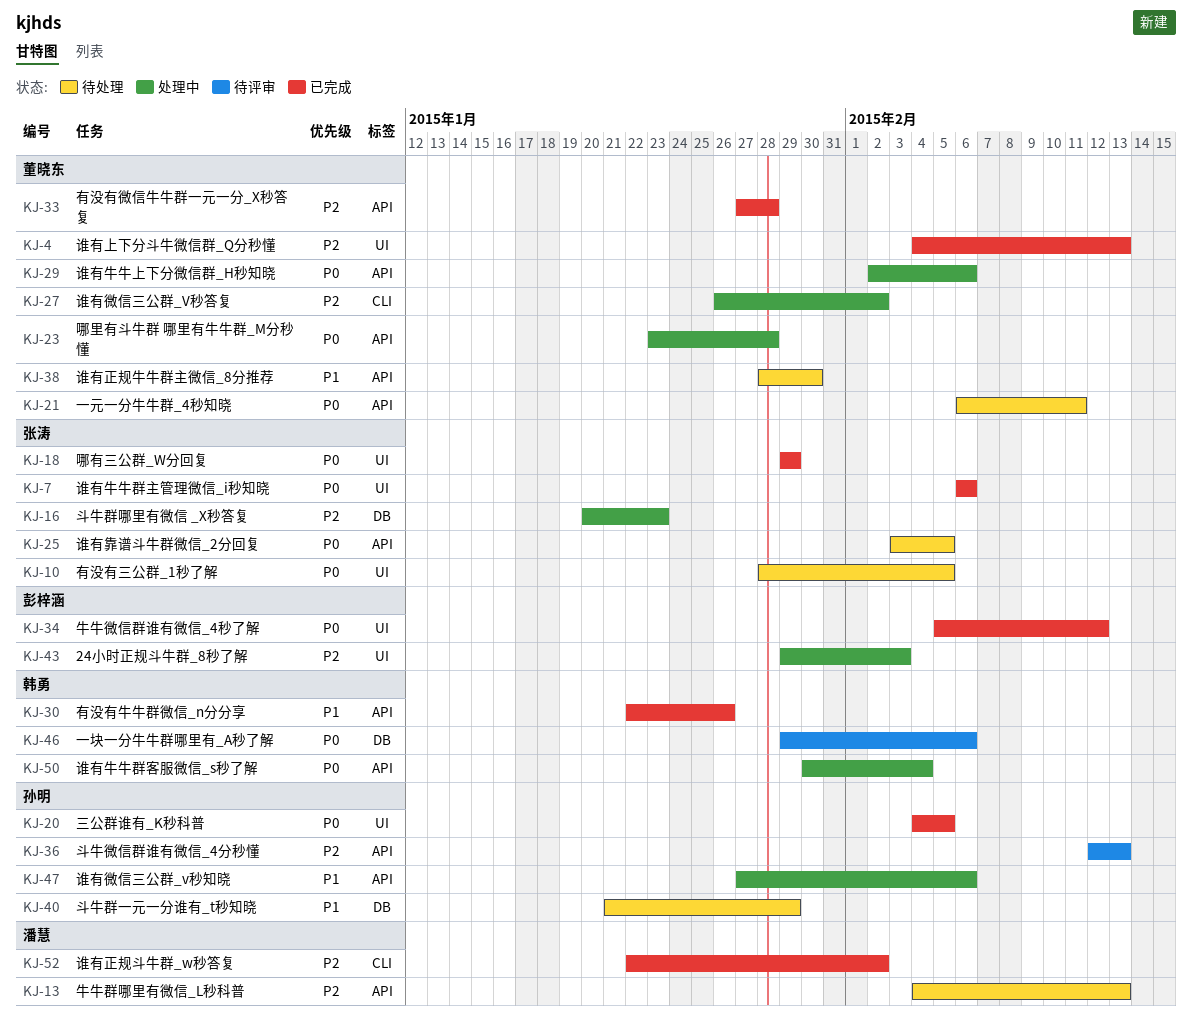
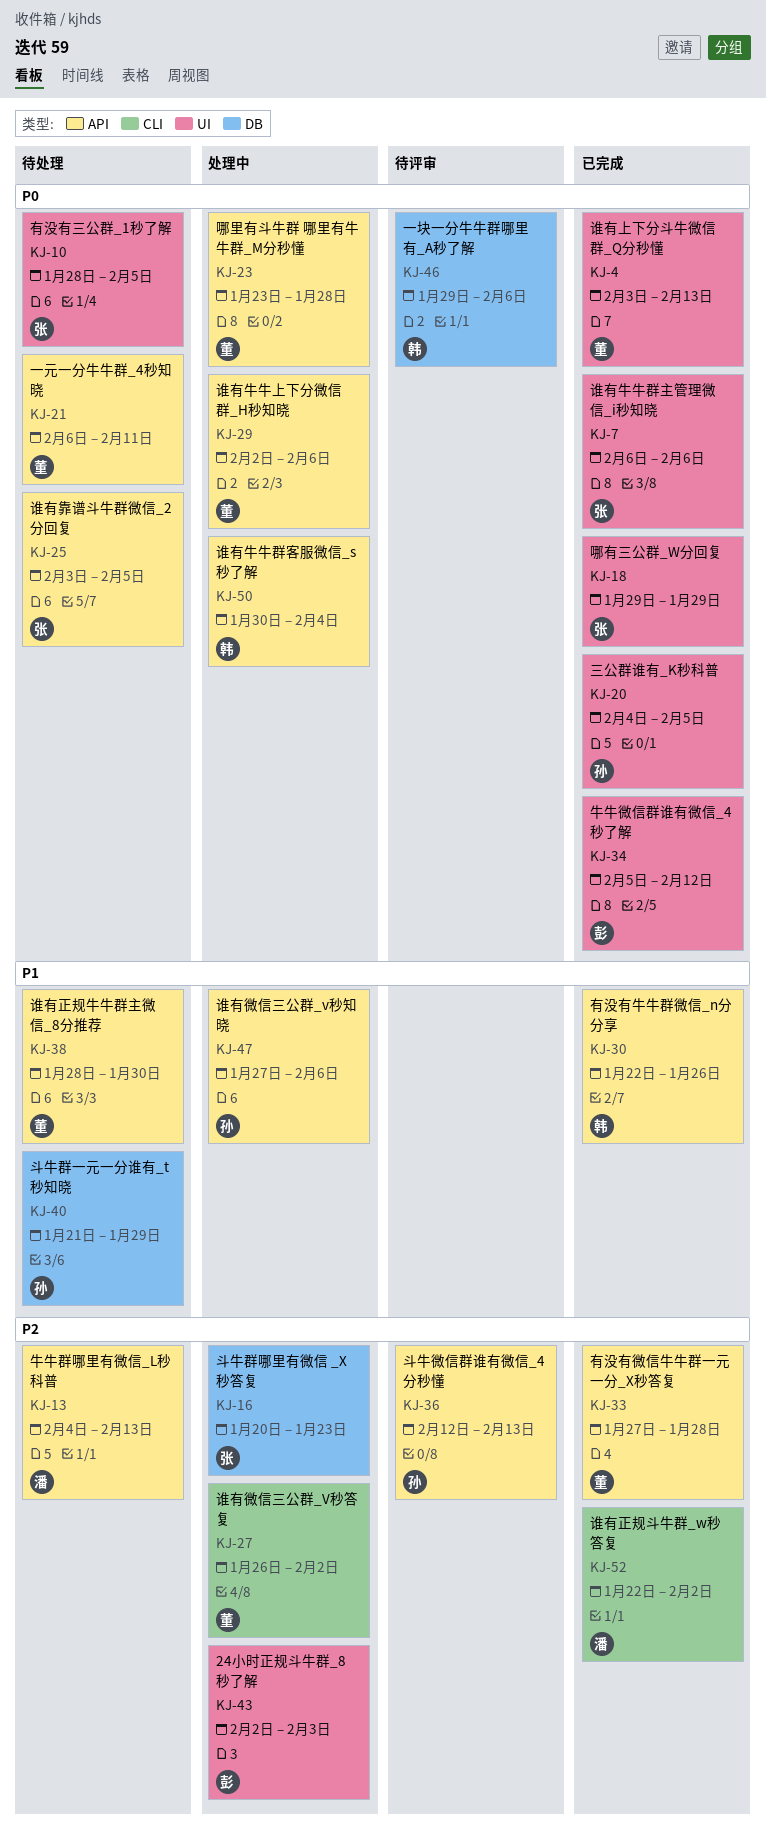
KJ-4, priority: P2 -> P0
KJ-4, start: Feb 4 -> Feb 3
KJ-43, start: Jan 29 -> Feb 2

